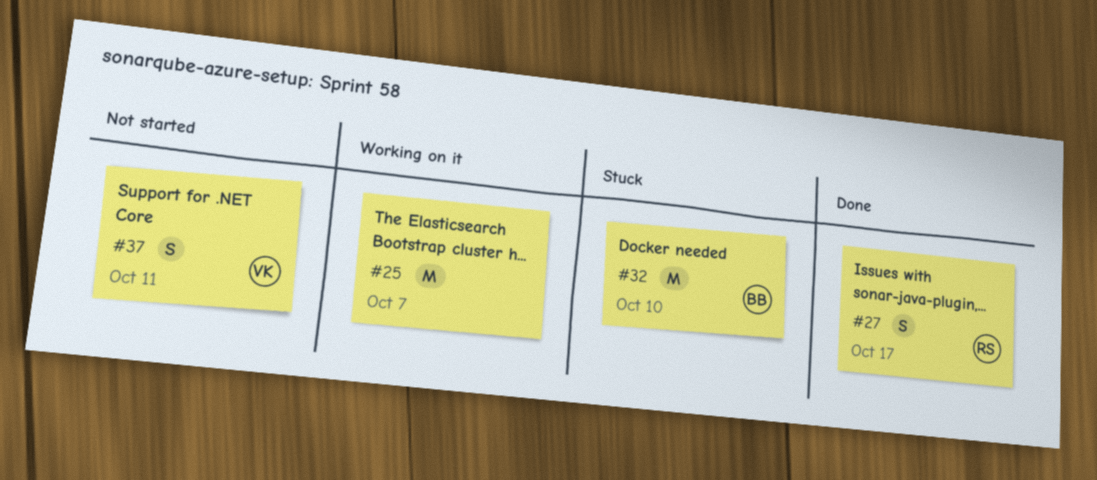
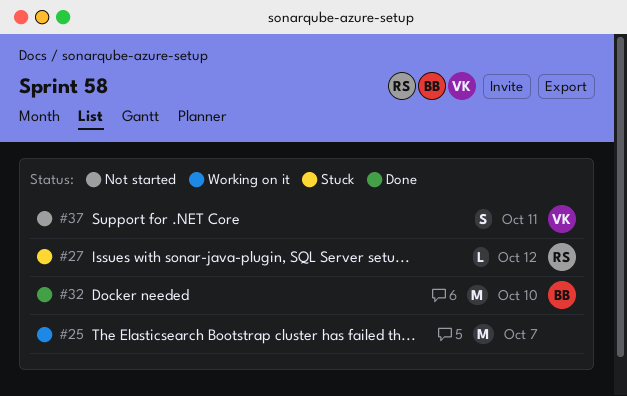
#27, status: Done -> Stuck
#27, estimate: S -> L
#27, due: Oct 17 -> Oct 12
#32, status: Stuck -> Done

